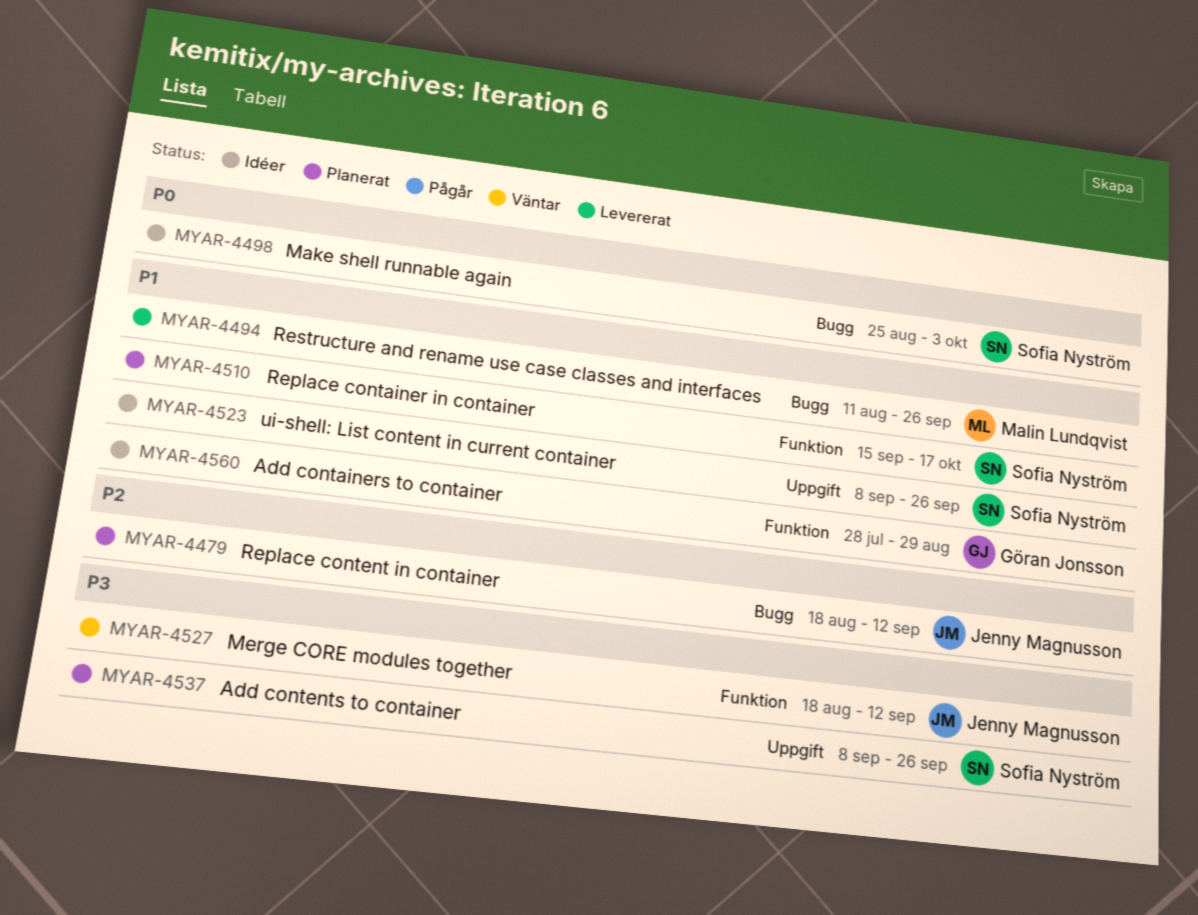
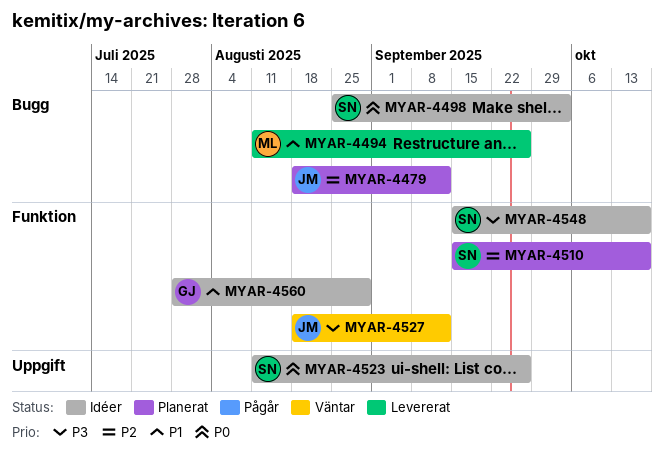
MYAR-4510, priority: P1 -> P2
MYAR-4523, priority: P1 -> P0
MYAR-4523, start: Sep 8 -> Aug 11
MYAR-4537: present -> none
MYAR-4548: none -> present

